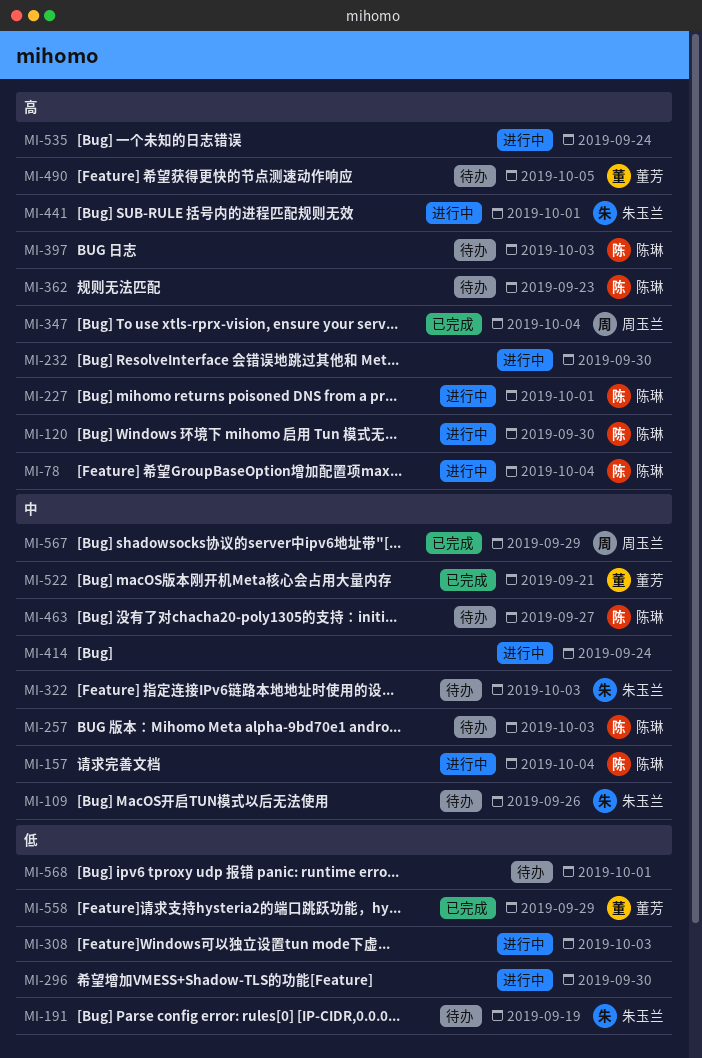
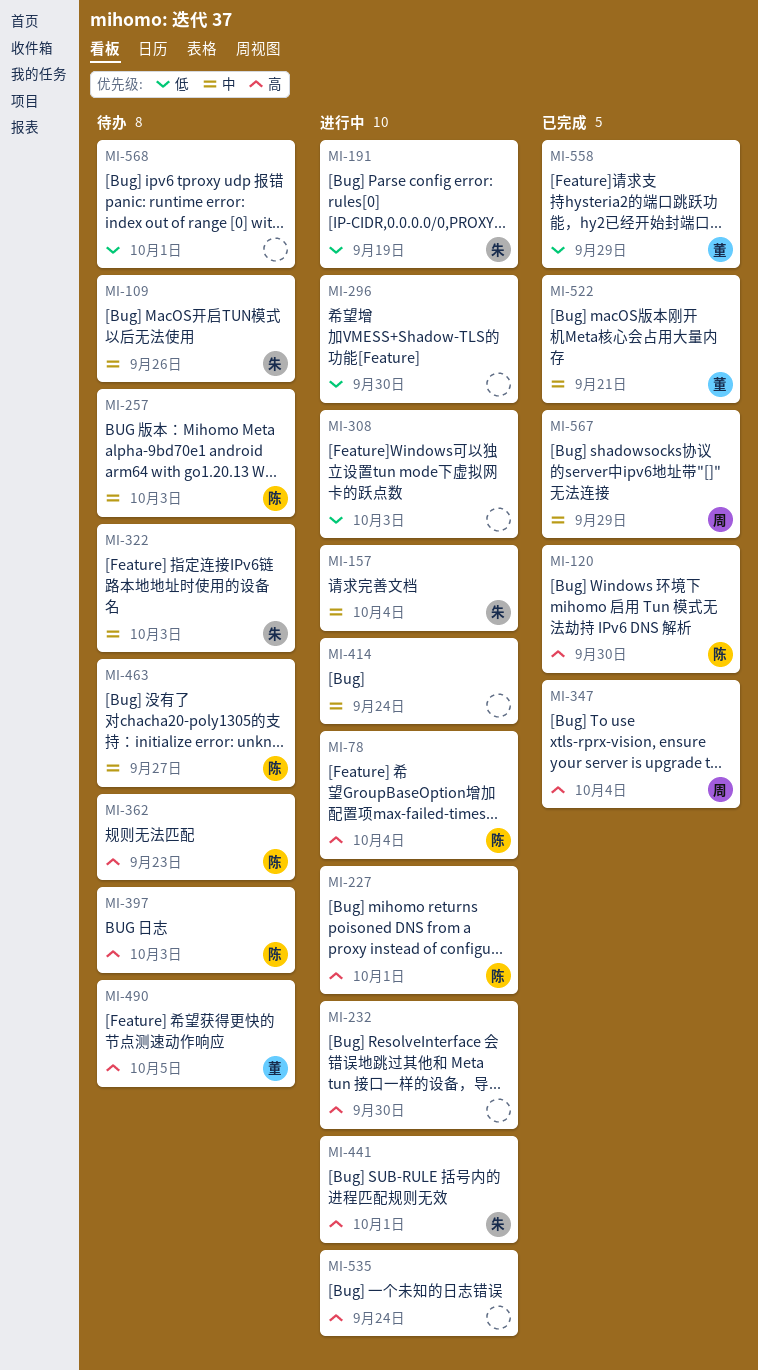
MI-120, status: 进行中 -> 已完成
MI-157, owner: 陈琳 -> 朱玉兰
MI-191, status: 待办 -> 进行中

